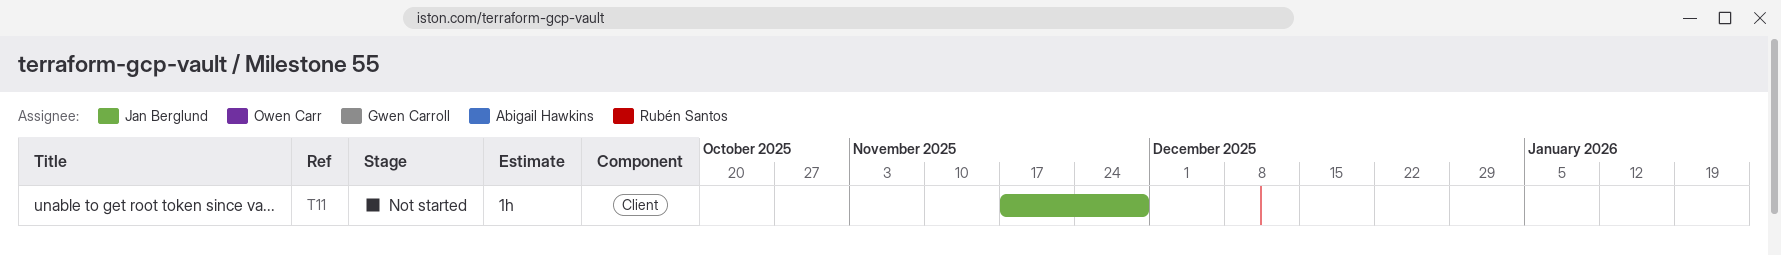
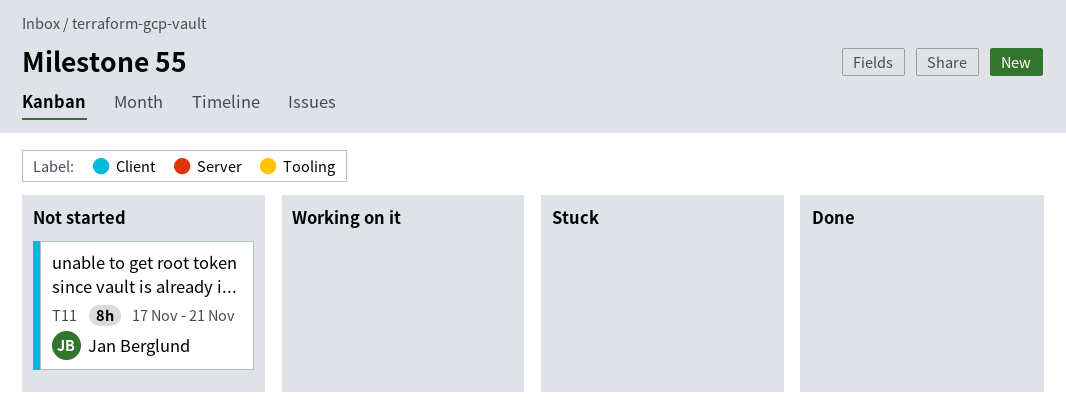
T11, estimate: 1h -> 8h
T11, due: Nov 28 -> Nov 21

